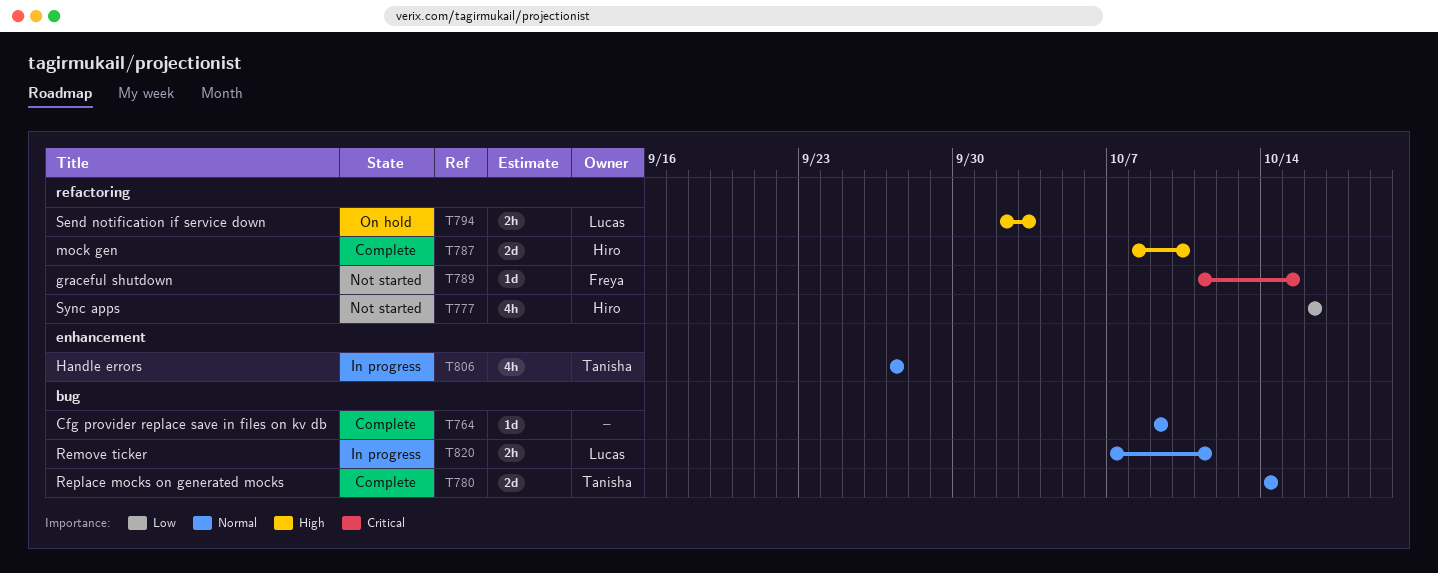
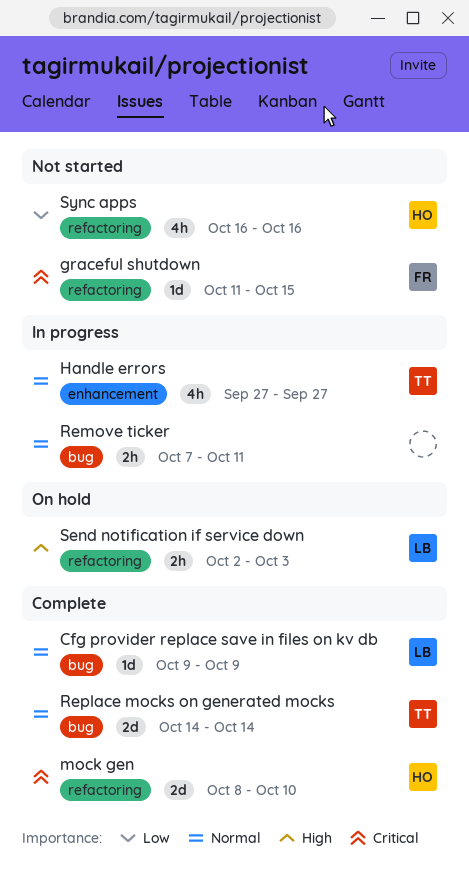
Cfg provider replace save in files on kv db, owner: none -> Lucas
mock gen, priority: High -> Critical
Remove ticker, owner: Lucas -> none

